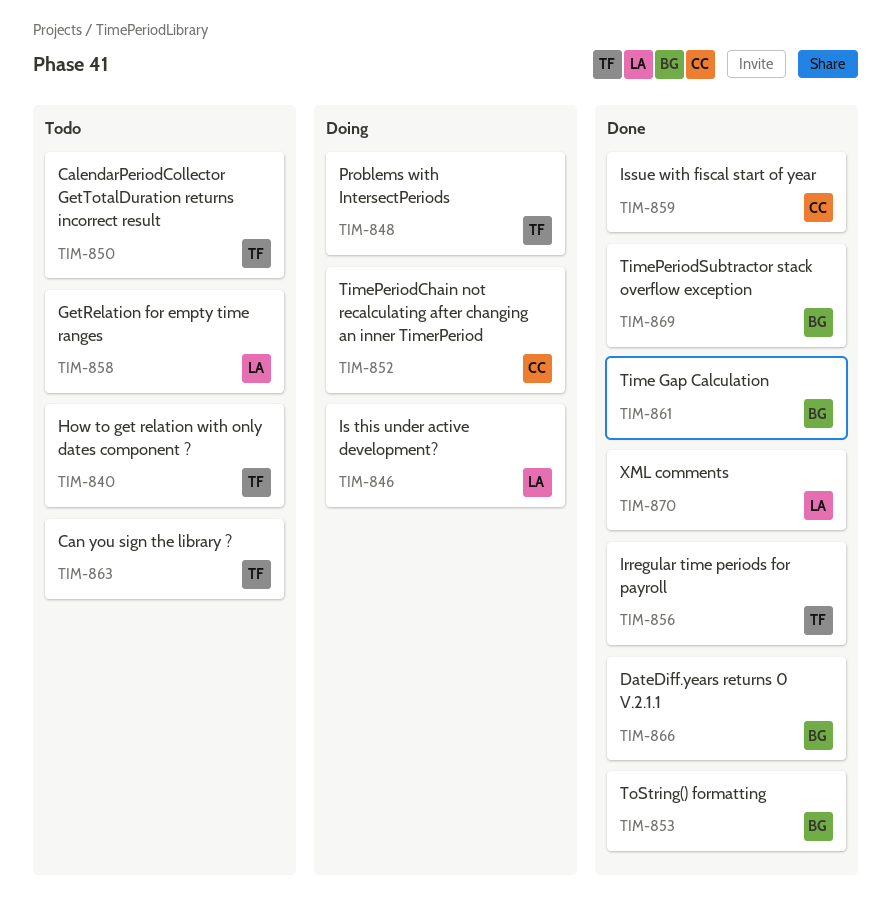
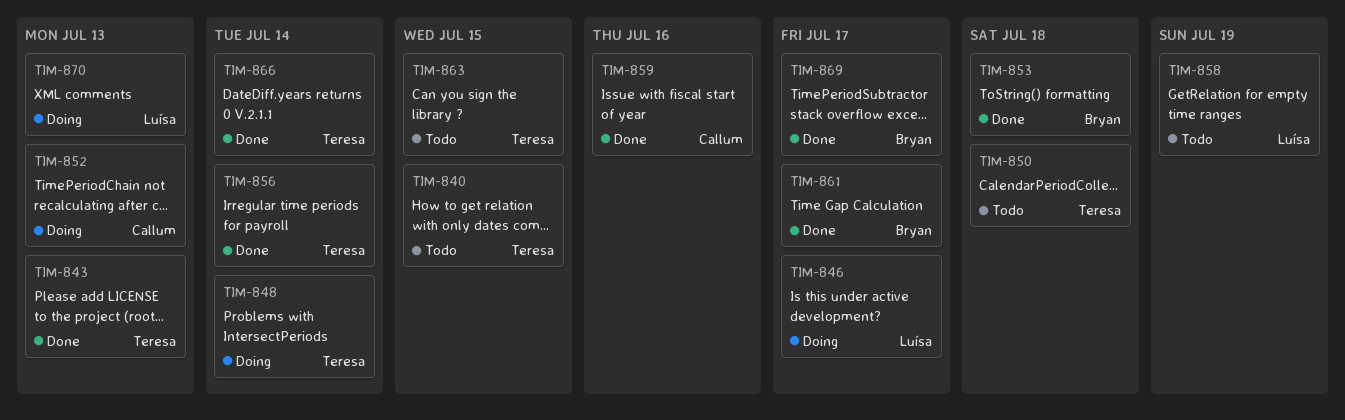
TIM-843: none -> present
TIM-866, owner: Bryan -> Teresa
TIM-870, status: Done -> Doing

